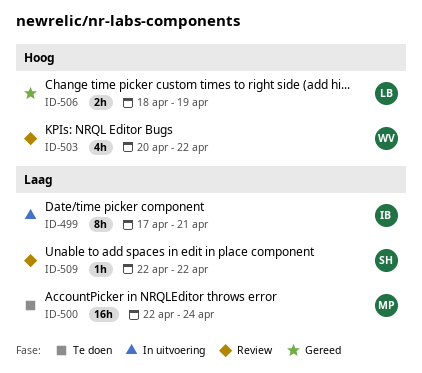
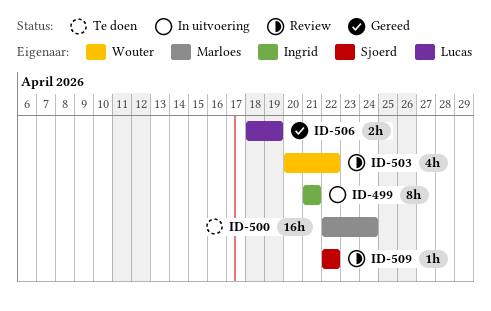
ID-499, start: Apr 17 -> Apr 21

